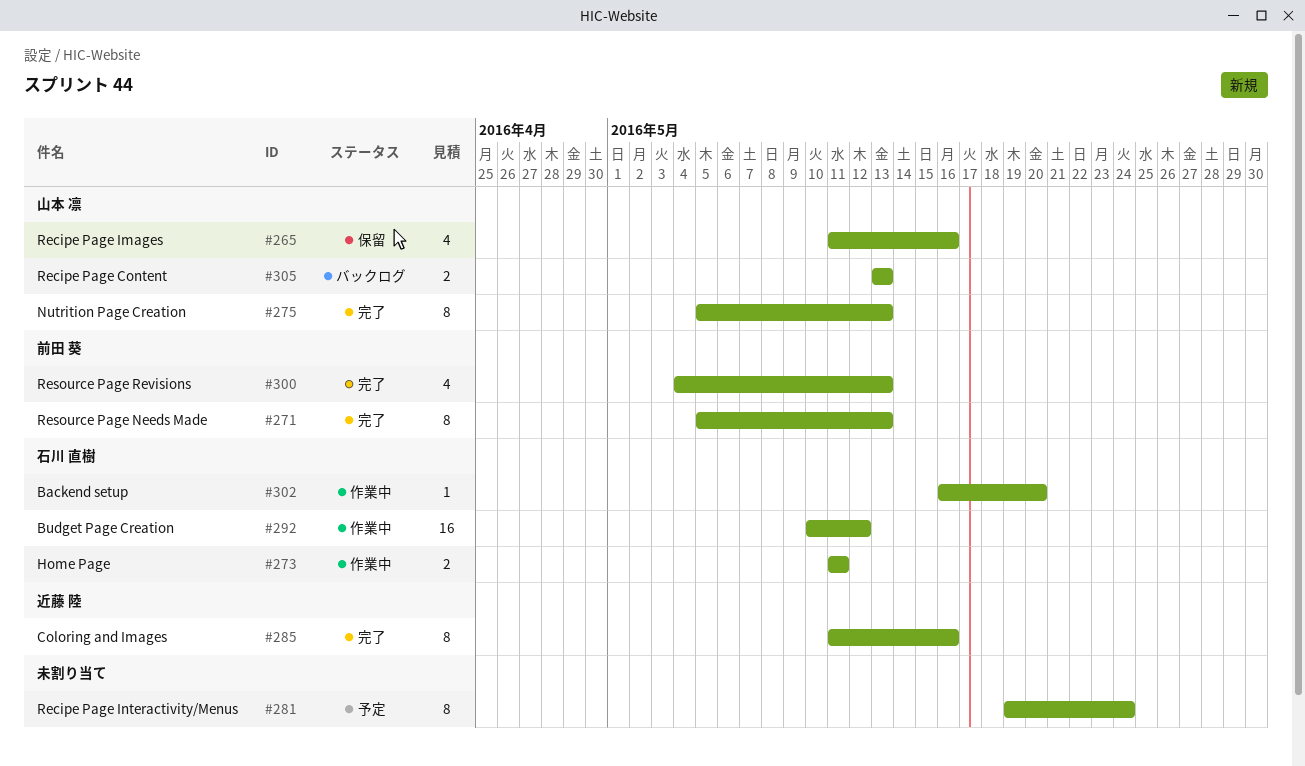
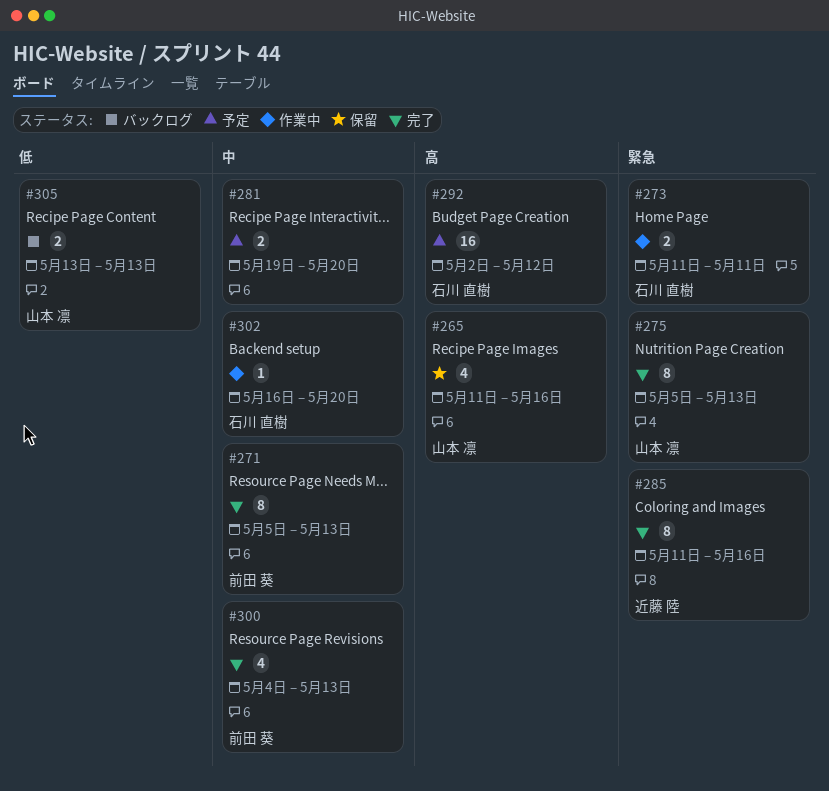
#281, estimate: 8 -> 2
#281, due: May 24 -> May 20
#292, status: 作業中 -> 予定
#292, start: May 10 -> May 2

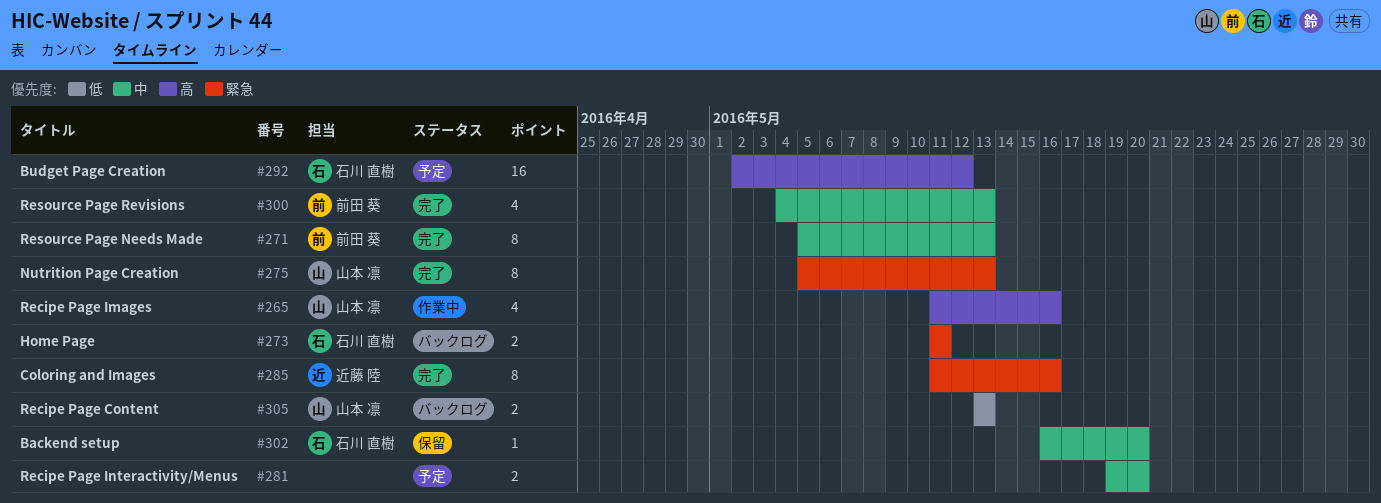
#265, status: 保留 -> 作業中
#273, status: 作業中 -> バックログ
#302, status: 作業中 -> 保留

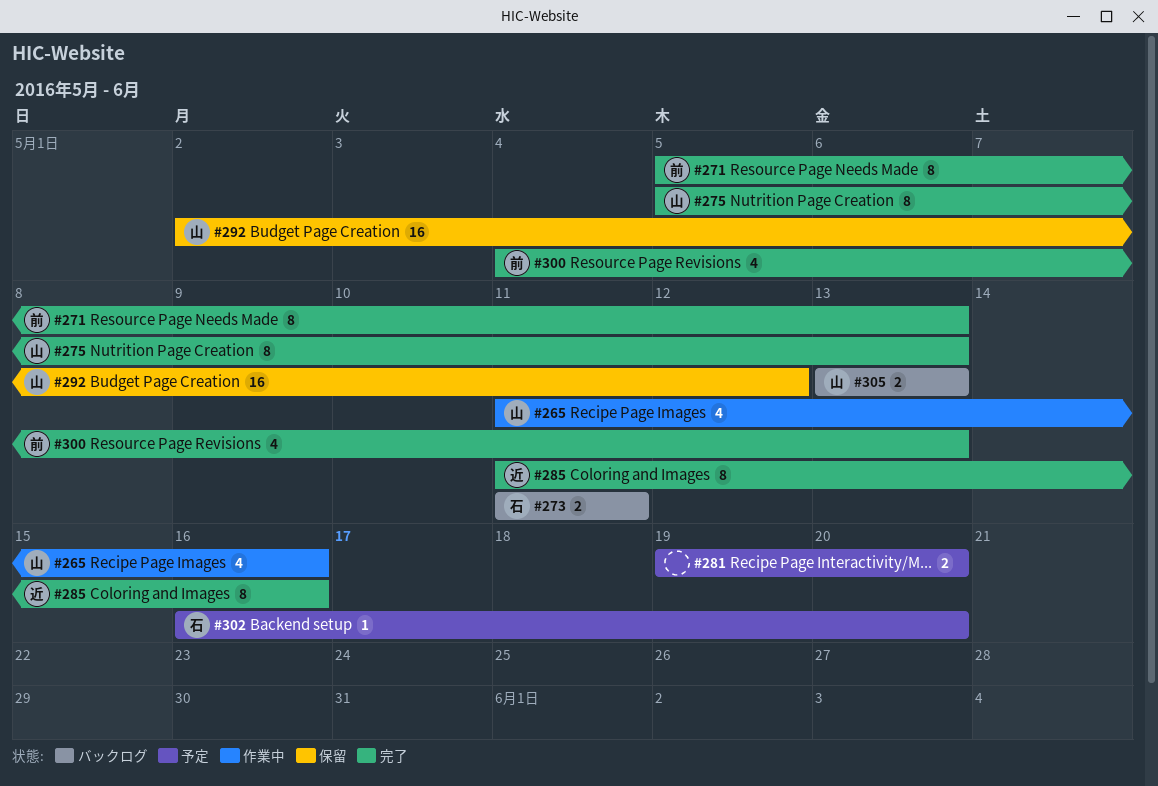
#292, status: 予定 -> 保留
#292, owner: 石川 直樹 -> 山本 凛
#302, status: 保留 -> 予定

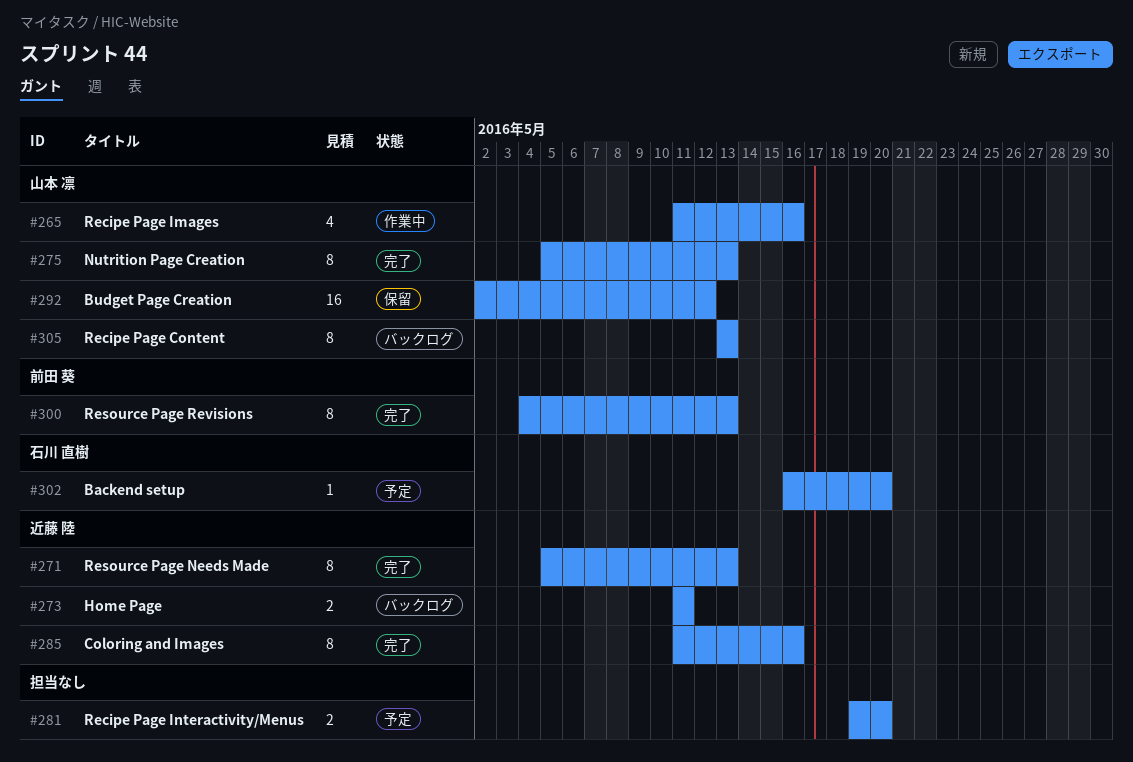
#271, owner: 前田 葵 -> 近藤 陸
#273, owner: 石川 直樹 -> 近藤 陸
#300, estimate: 4 -> 8
#305, estimate: 2 -> 8

